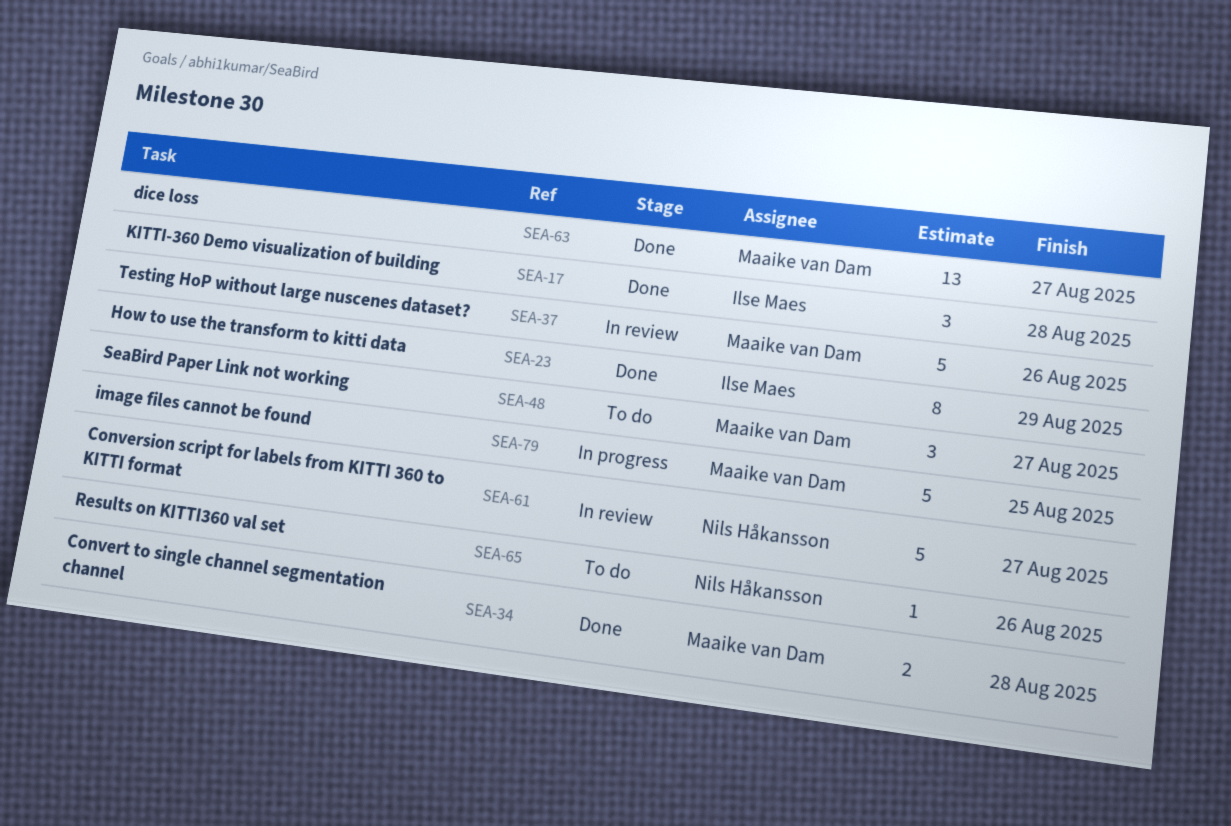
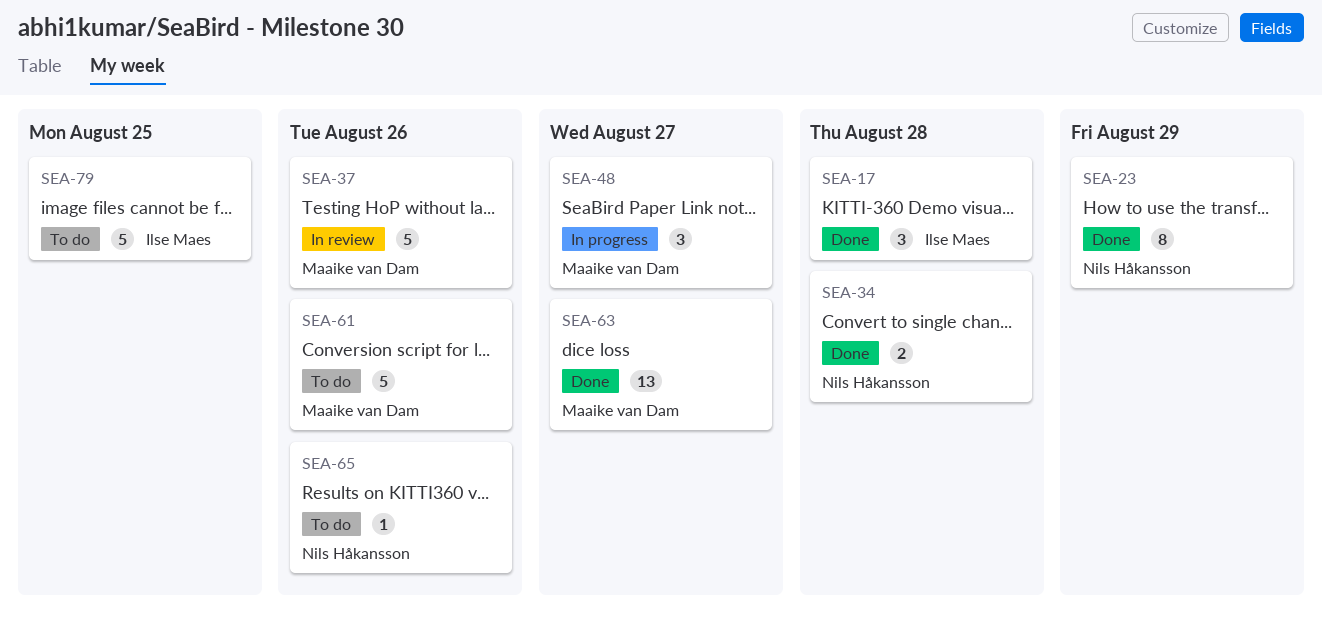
SEA-23, owner: Ilse Maes -> Nils Håkansson
SEA-34, owner: Maaike van Dam -> Nils Håkansson
SEA-48, status: To do -> In progress
SEA-61, status: In review -> To do
SEA-61, owner: Nils Håkansson -> Maaike van Dam
SEA-61, due: Aug 27 -> Aug 26
SEA-79, status: In progress -> To do
SEA-79, owner: Maaike van Dam -> Ilse Maes

